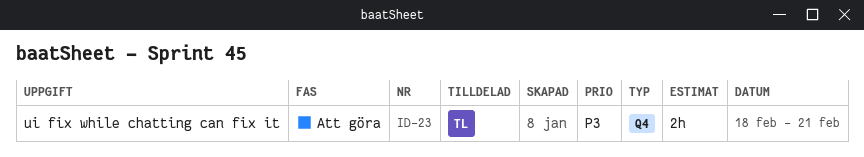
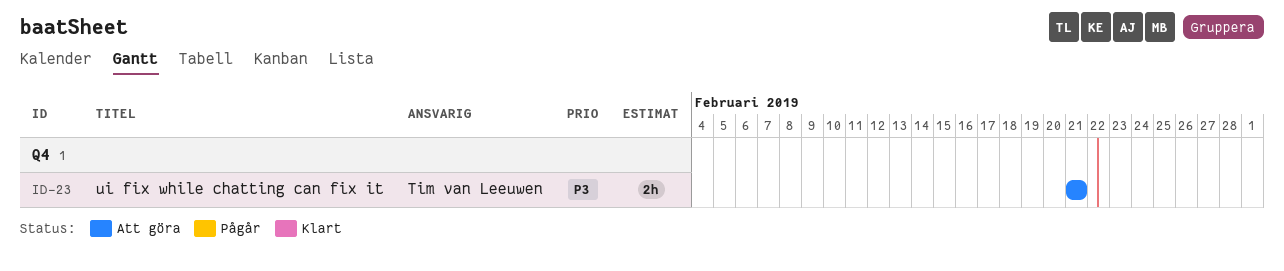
ID-23, start: Feb 18 -> Feb 21

